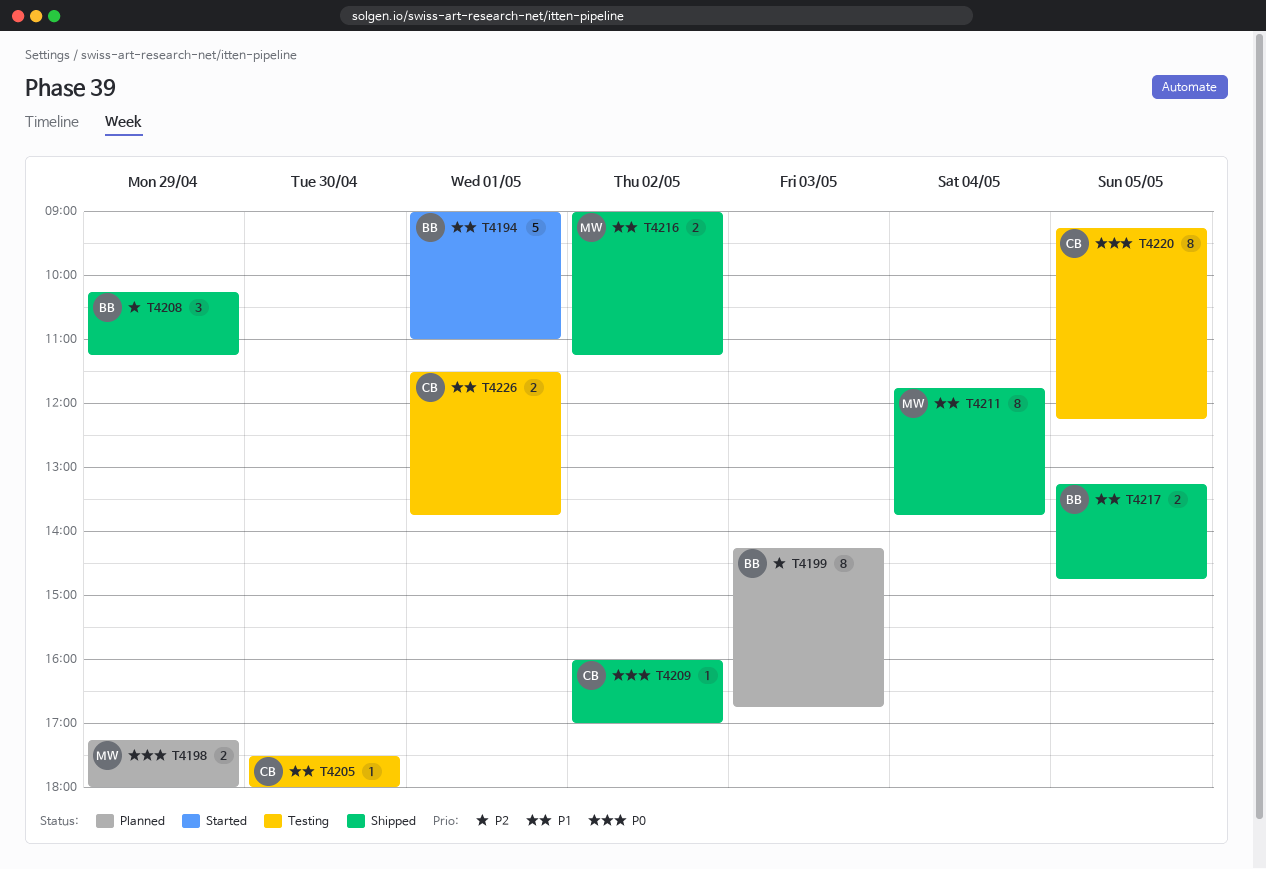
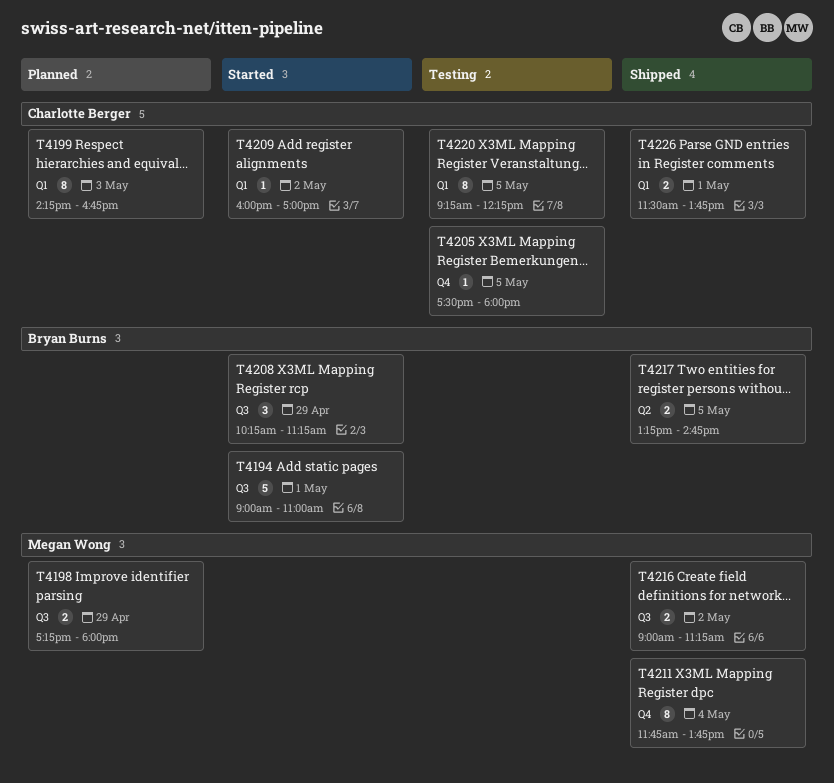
T4199, owner: Bryan Burns -> Charlotte Berger
T4205, day: Apr 30 -> May 5
T4208, status: Shipped -> Started
T4209, status: Shipped -> Started
T4226, status: Testing -> Shipped

